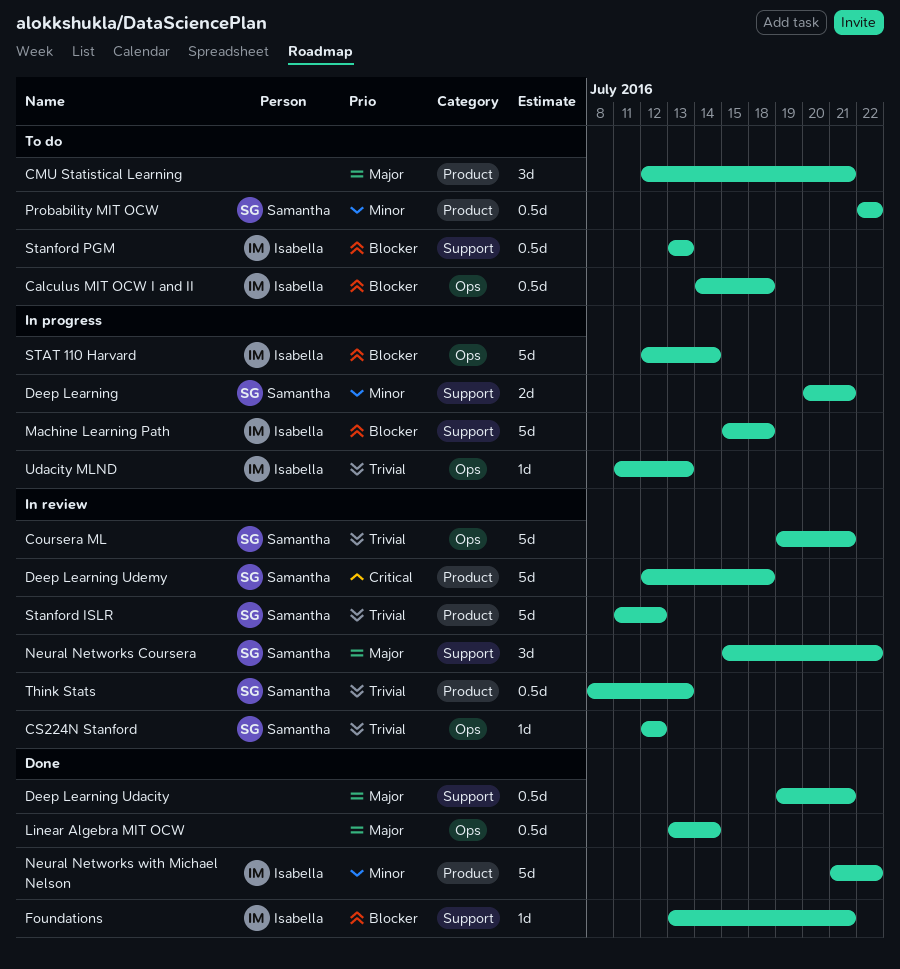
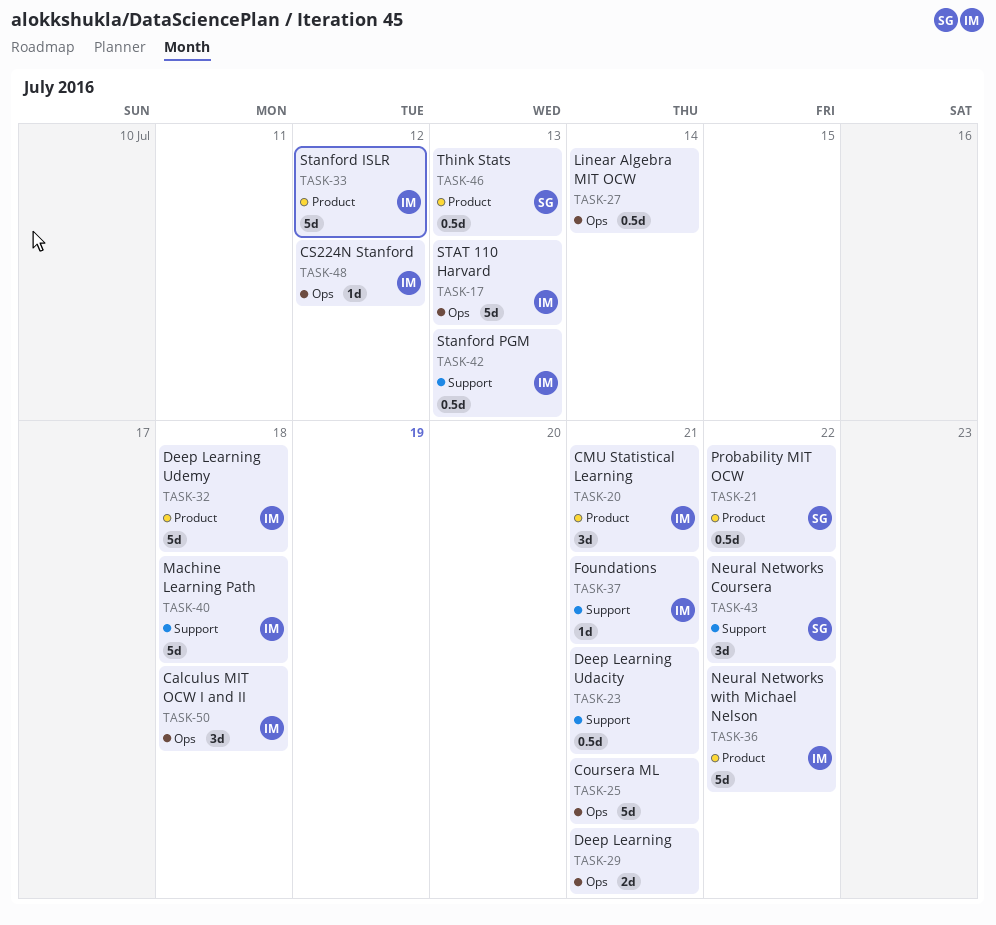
Calculus MIT OCW I and II, estimate: 0.5d -> 3d
CMU Statistical Learning, owner: none -> Isabella
Coursera ML, owner: Samantha -> none
CS224N Stanford, owner: Samantha -> Isabella
Deep Learning, owner: Samantha -> none
Deep Learning, label: Support -> Ops
Deep Learning Udemy, owner: Samantha -> Isabella
Stanford ISLR, owner: Samantha -> Isabella
STAT 110 Harvard, due: Jul 14 -> Jul 13
Udacity MLND: present -> none

